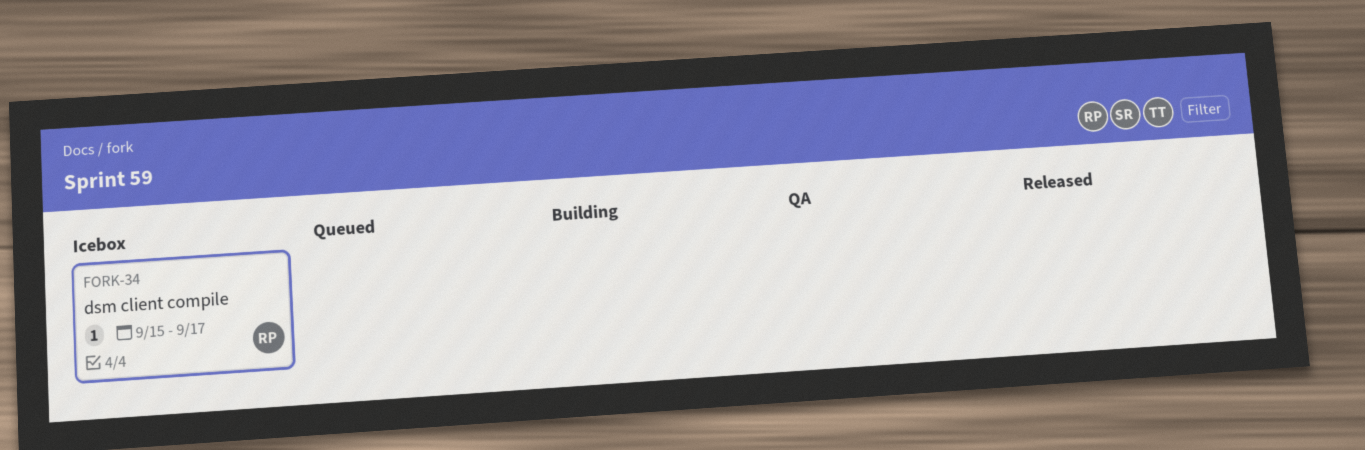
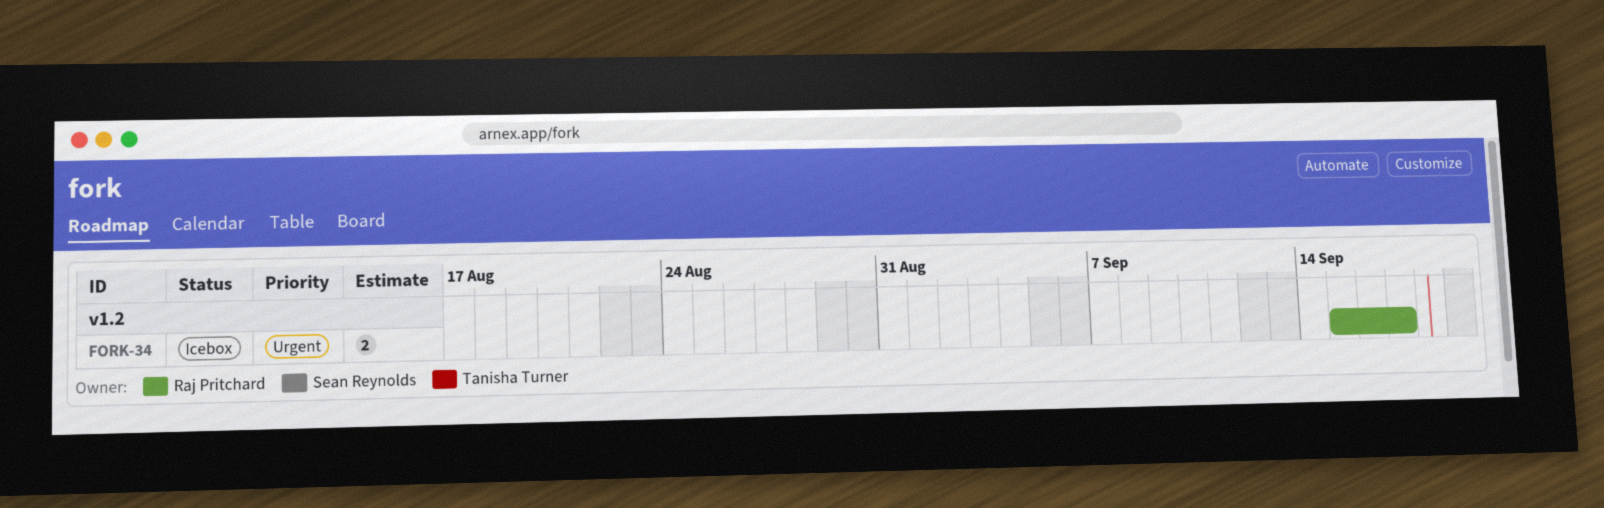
FORK-34, estimate: 1 -> 2

